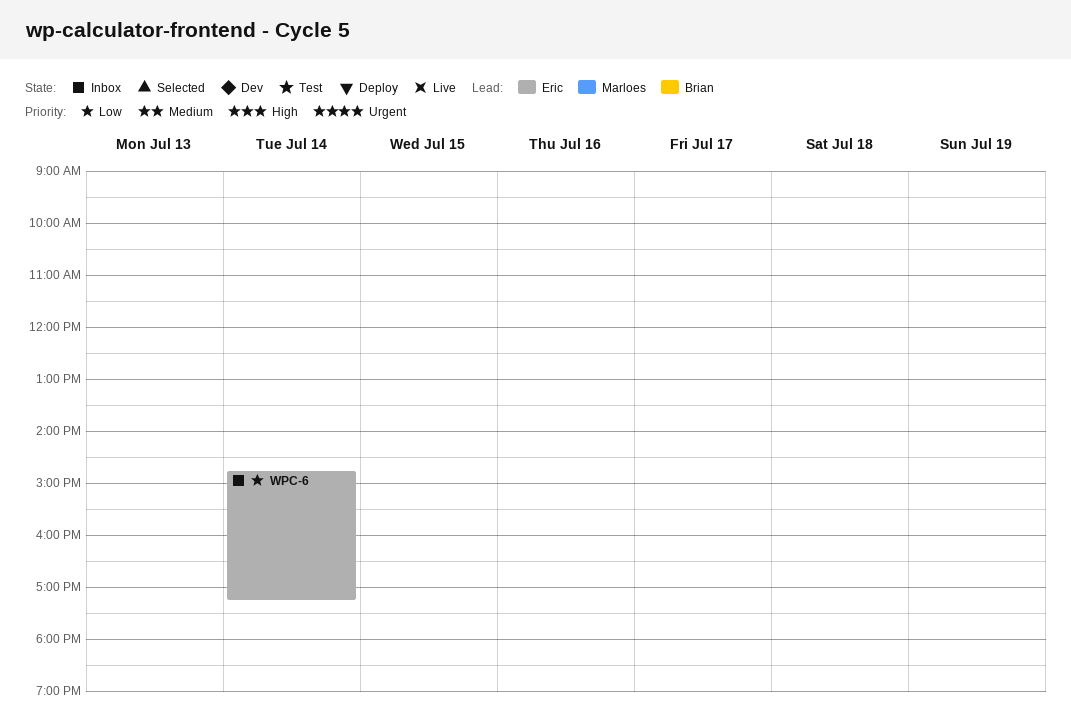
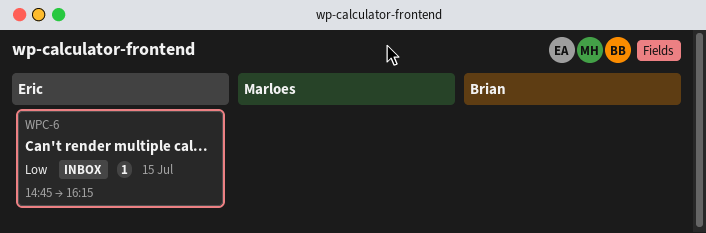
WPC-6, day: Jul 14 -> Jul 15
WPC-6, ends: 17:15 -> 16:15

